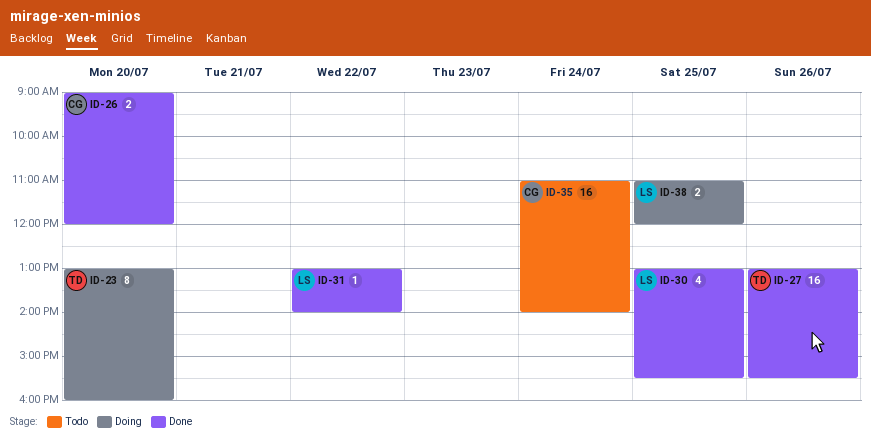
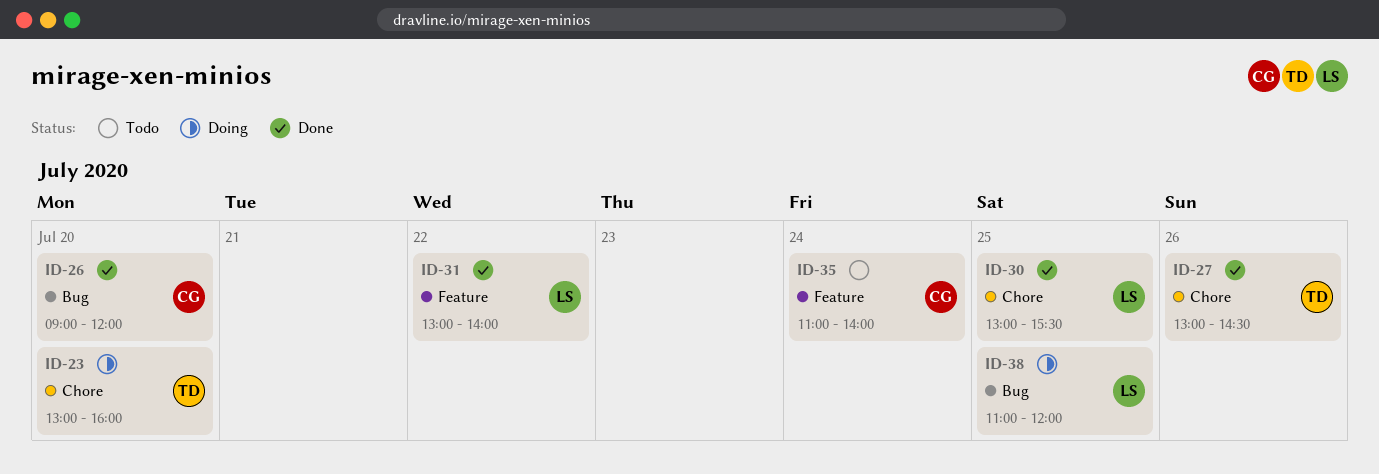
ID-27, ends: 15:30 -> 14:30

